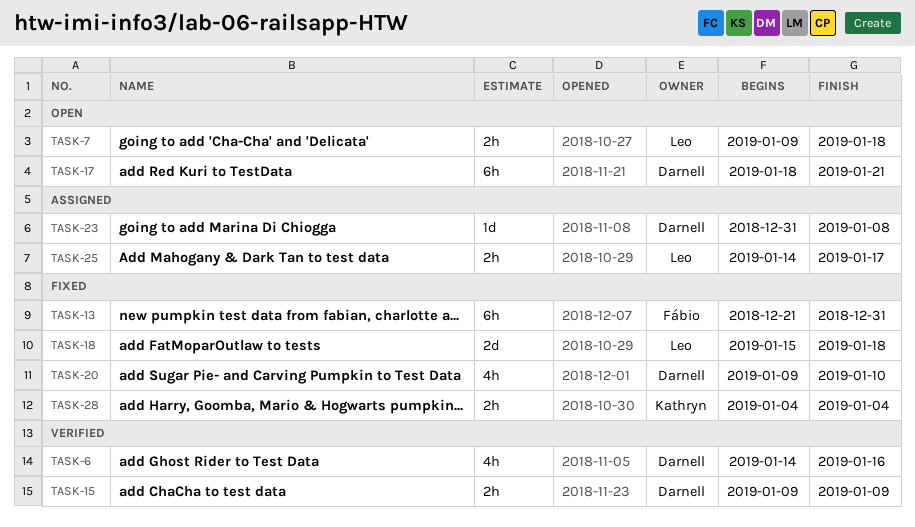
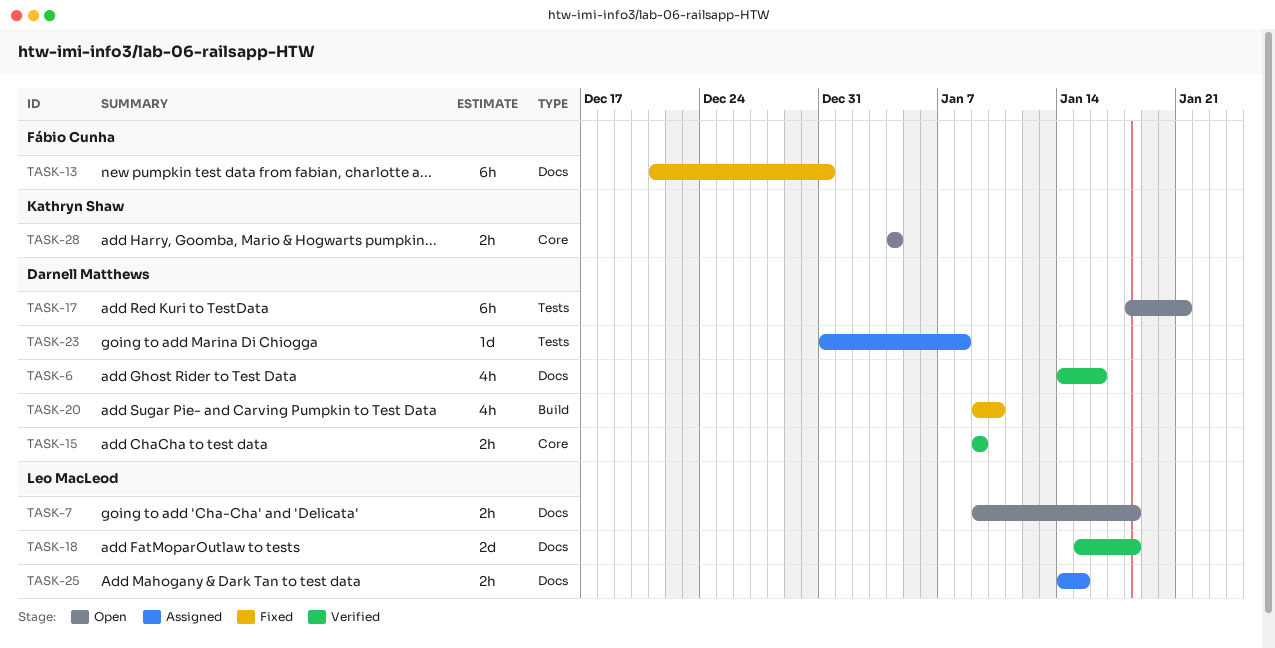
TASK-18, status: Fixed -> Verified
TASK-25, due: Jan 17 -> Jan 15
TASK-28, status: Fixed -> Open

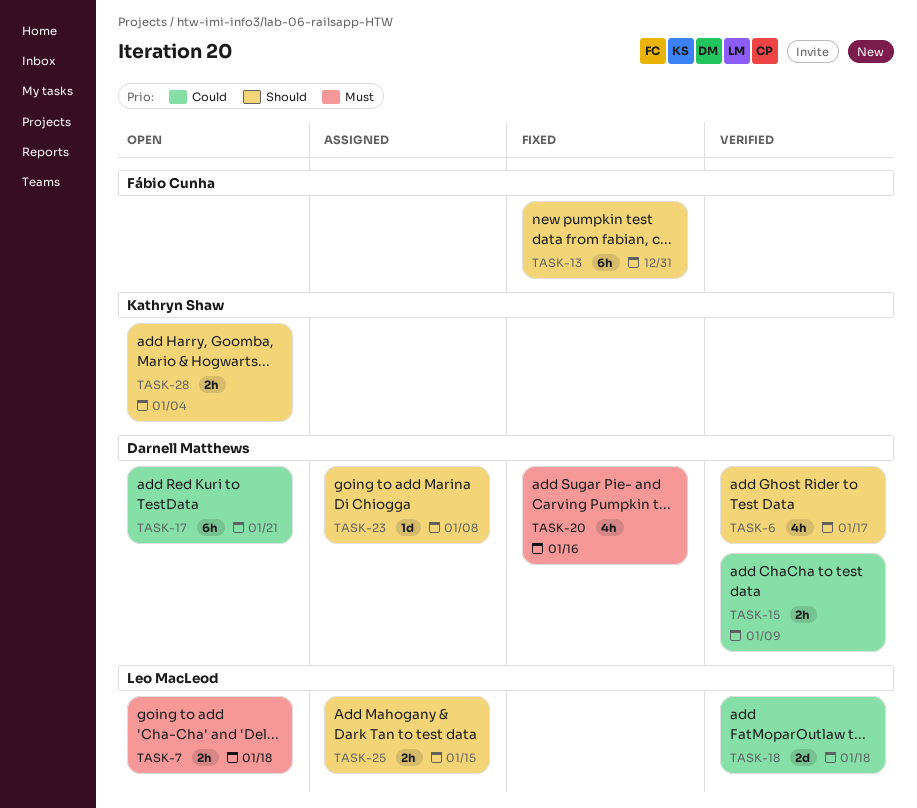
TASK-6, due: Jan 16 -> Jan 17
TASK-20, due: Jan 10 -> Jan 16

